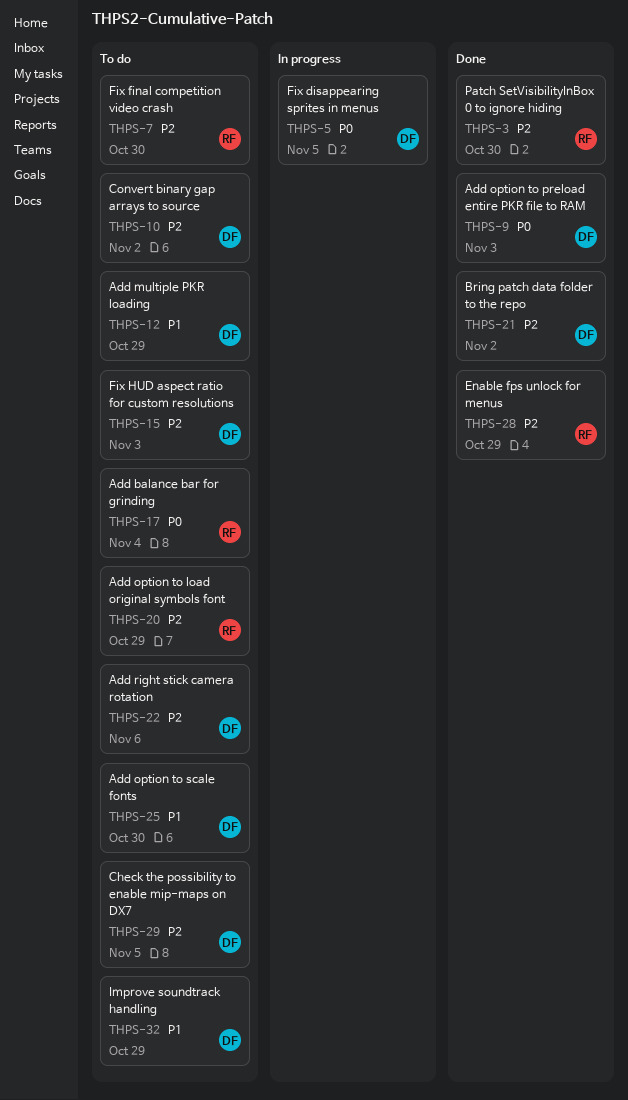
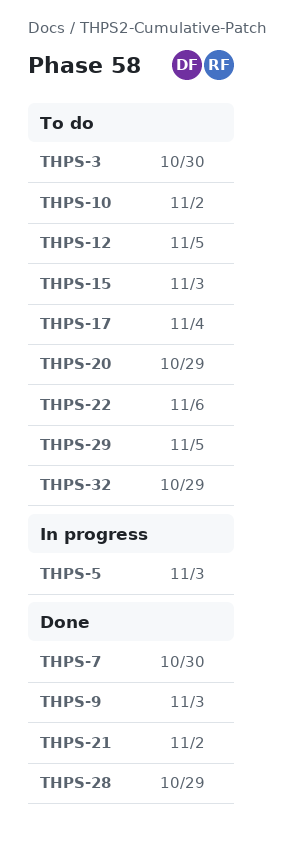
THPS-3, status: Done -> To do
THPS-5, due: Nov 5 -> Nov 3
THPS-7, status: To do -> Done
THPS-12, due: Oct 29 -> Nov 5
THPS-25: present -> none

